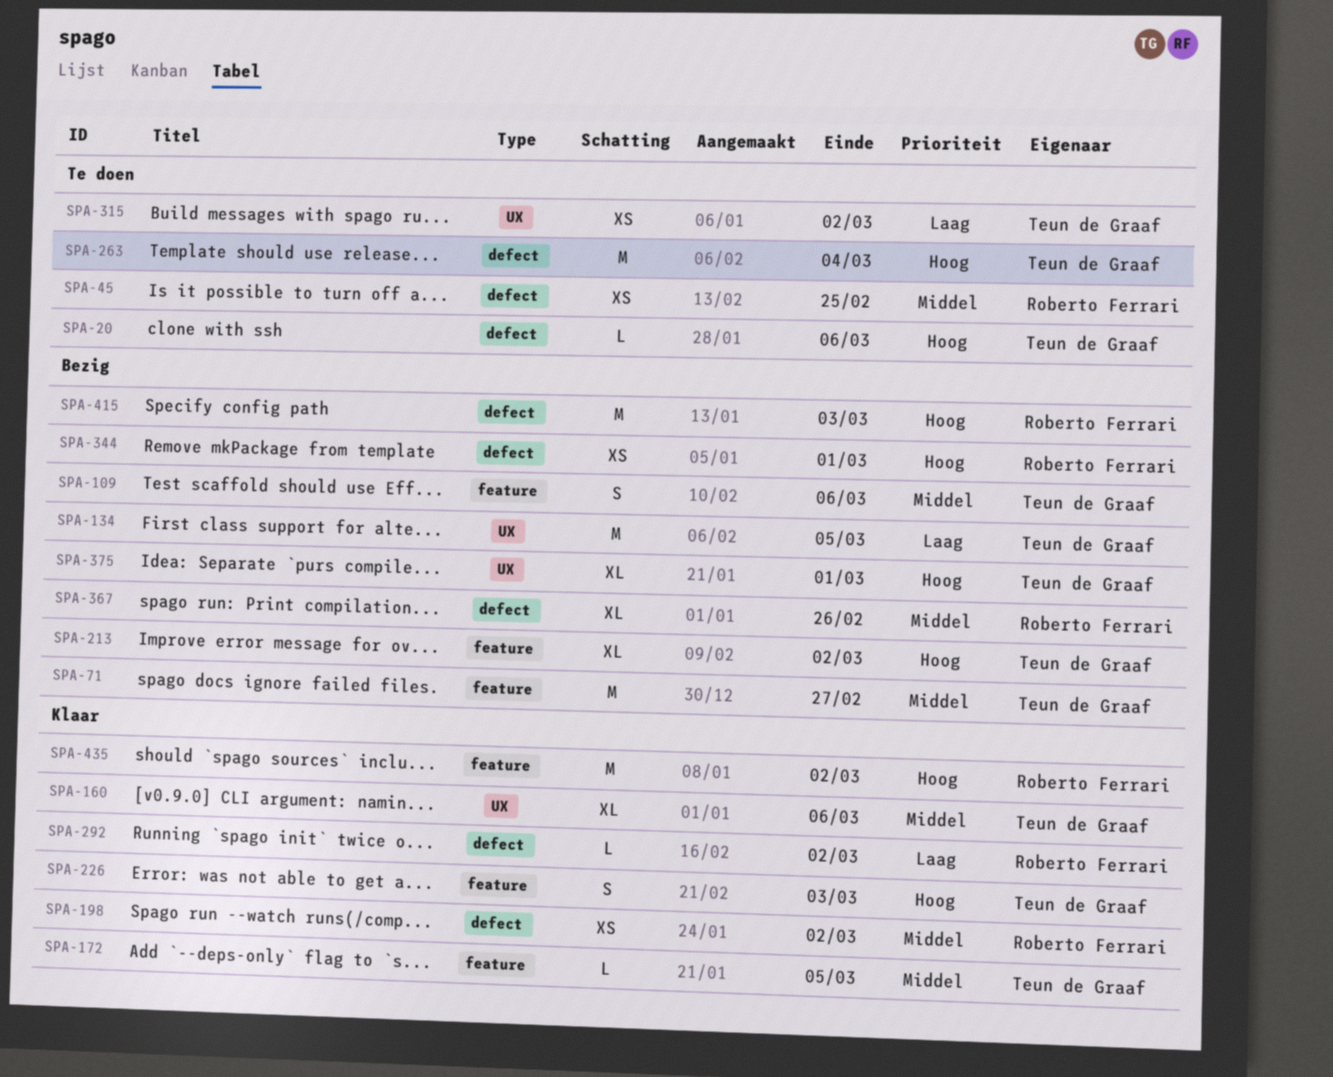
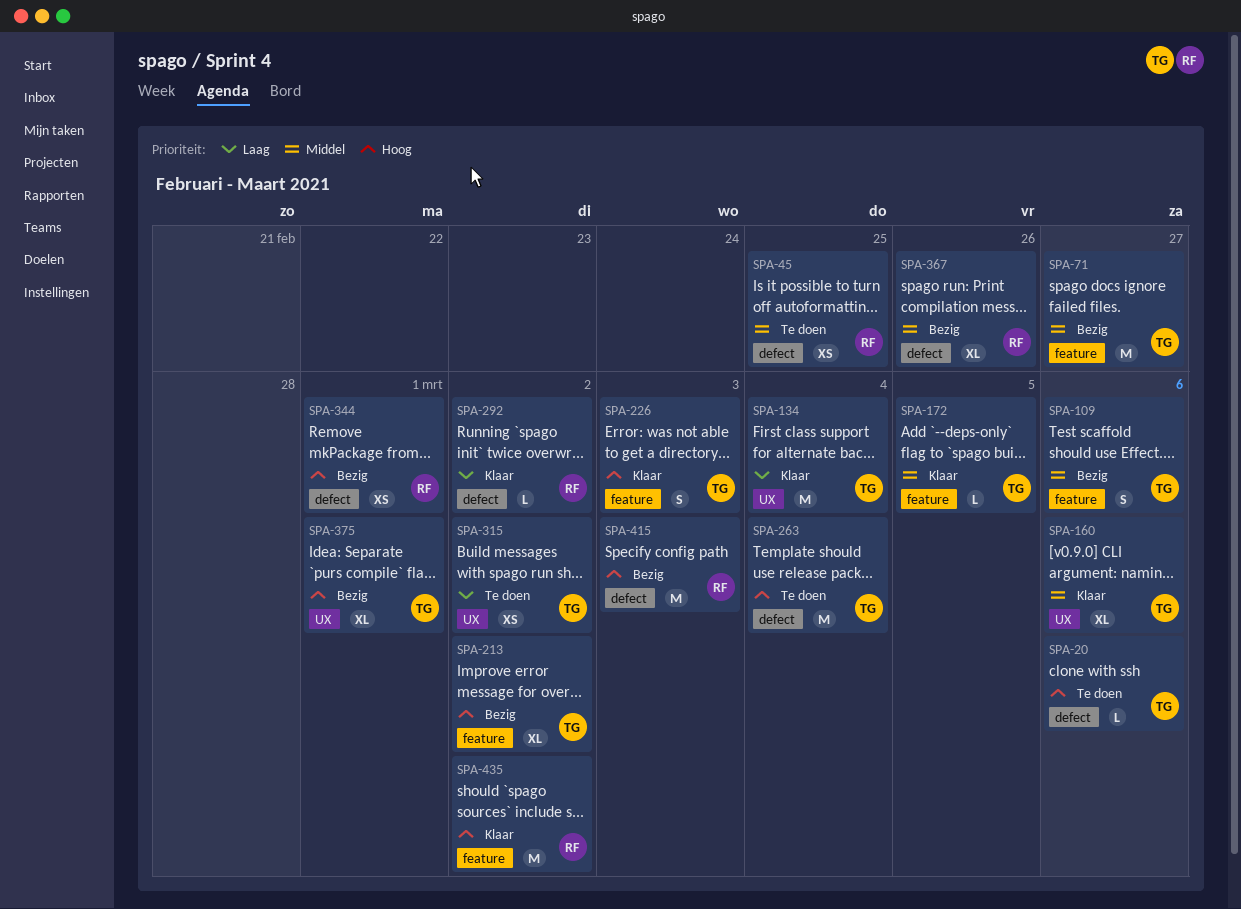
SPA-134, status: Bezig -> Klaar
SPA-134, due: Mar 5 -> Mar 4
SPA-198: present -> none

